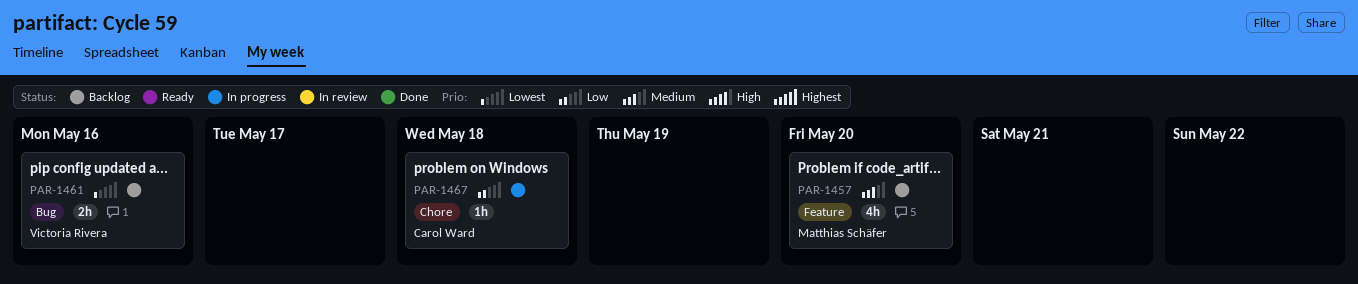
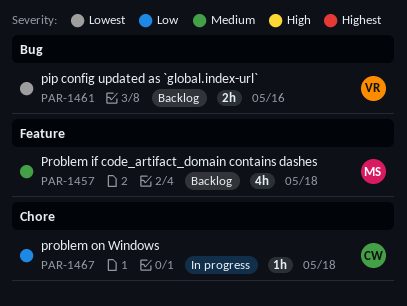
PAR-1457, due: May 20 -> May 18

